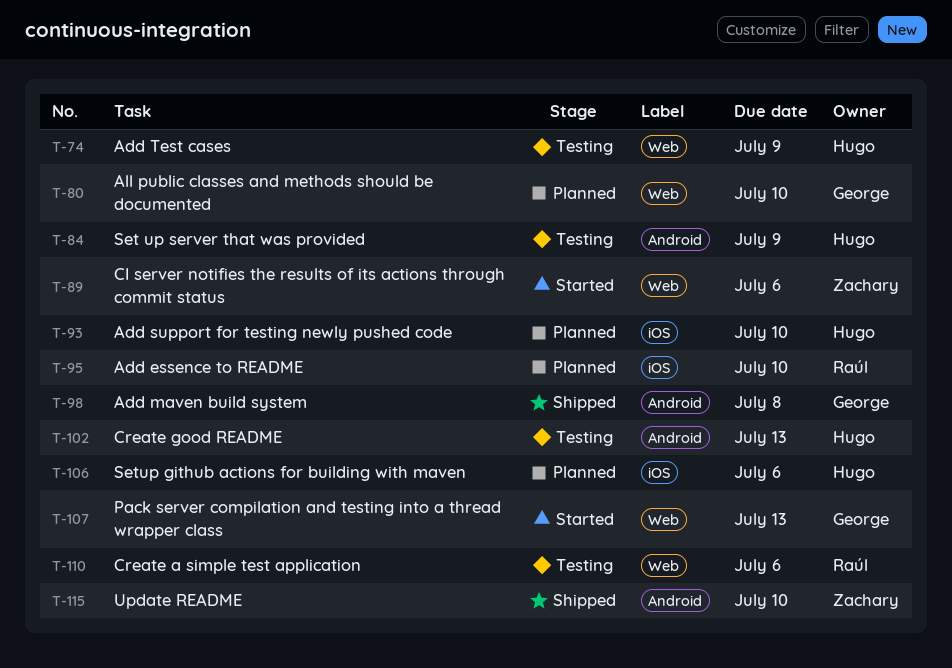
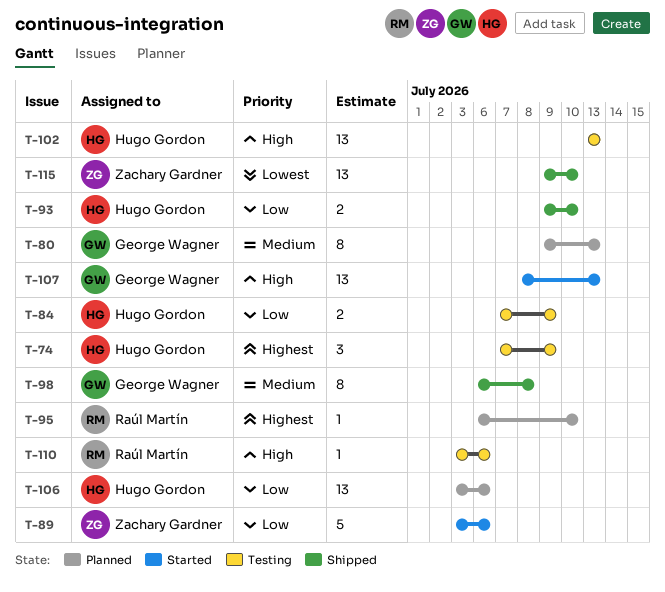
T-80, due: Jul 10 -> Jul 13
T-93, status: Planned -> Shipped

